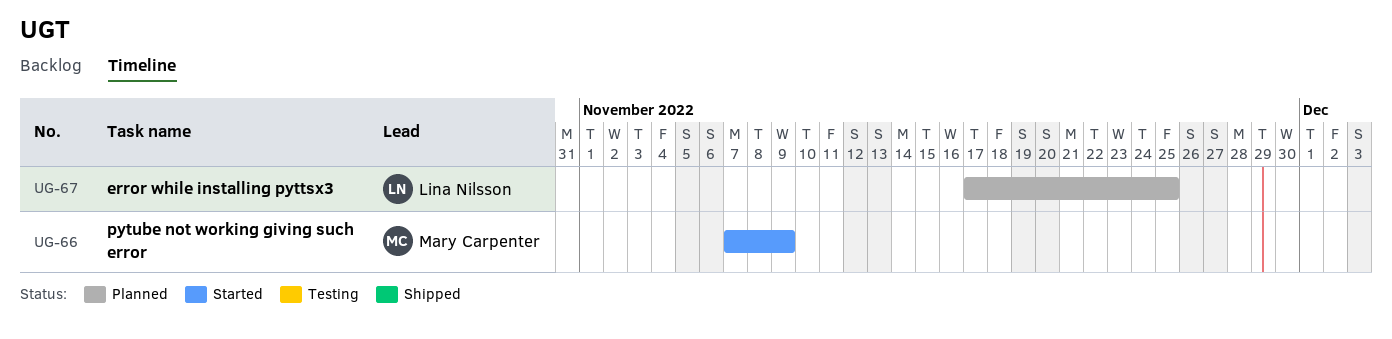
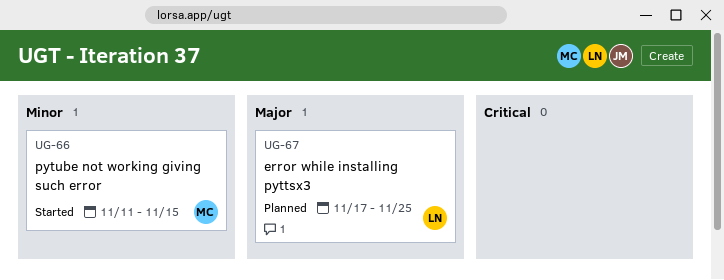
UG-66, start: Nov 7 -> Nov 11
UG-66, due: Nov 9 -> Nov 15

